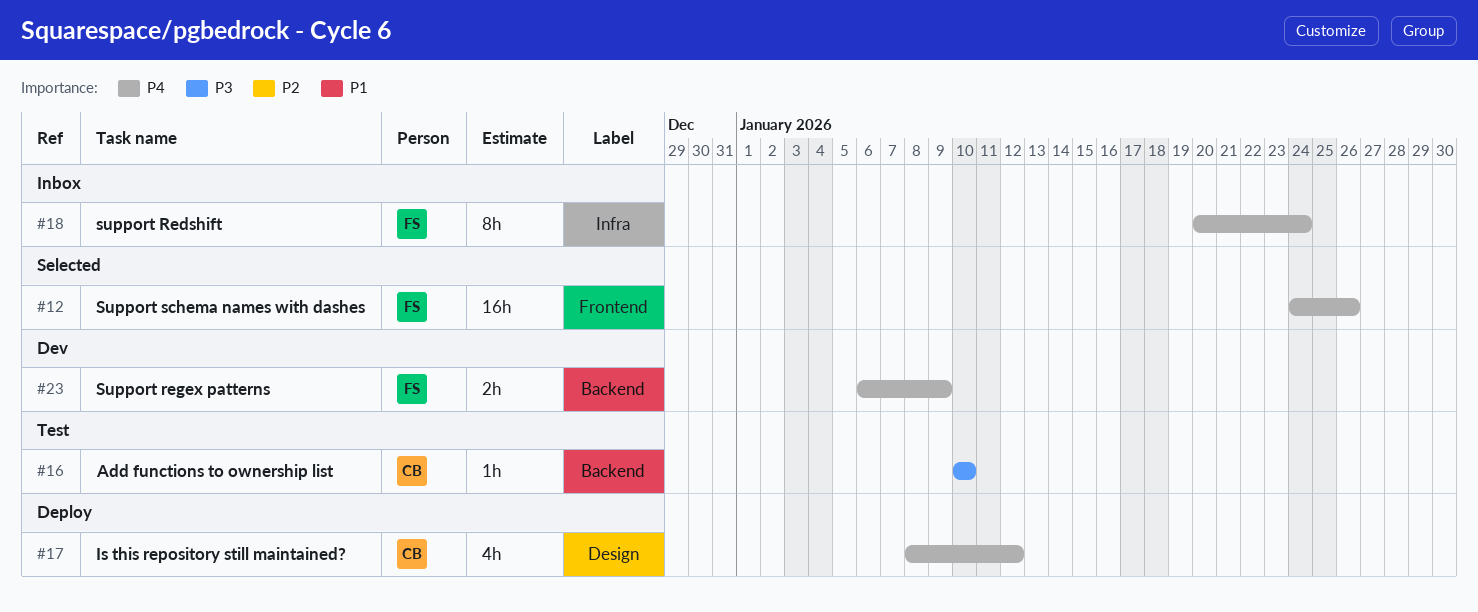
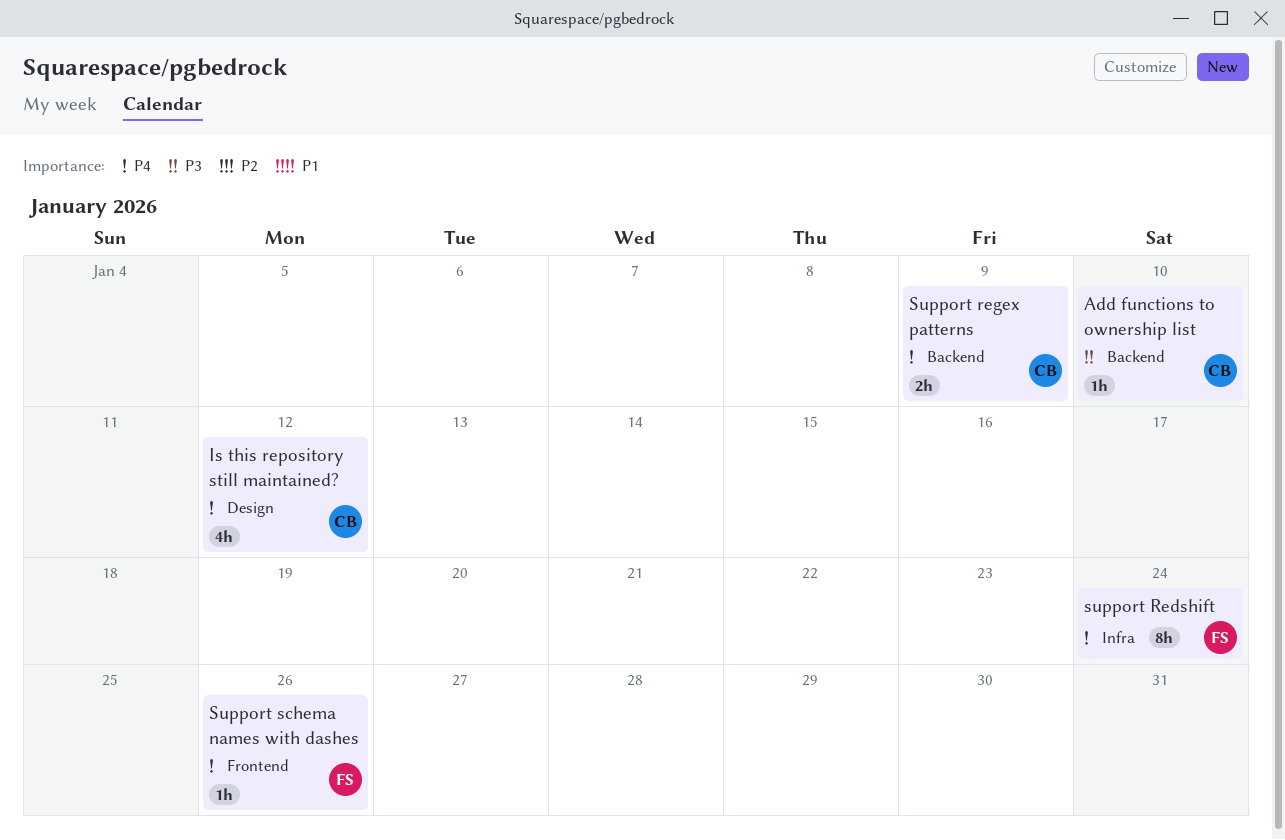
Support regex patterns, owner: FS -> CB
Support schema names with dashes, estimate: 16h -> 1h

